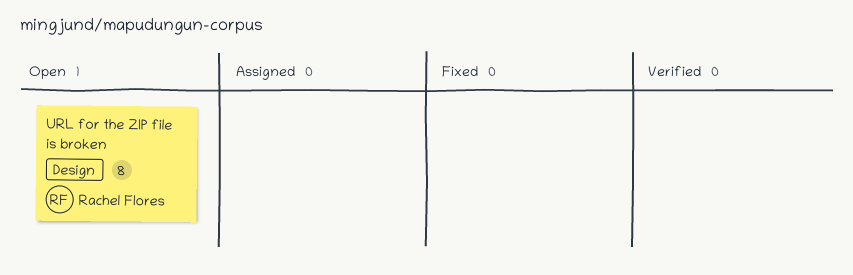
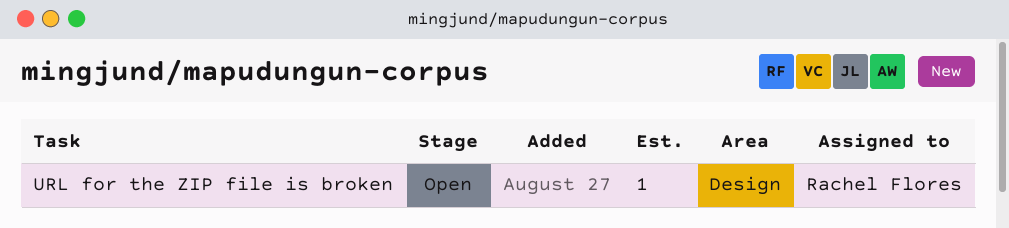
URL for the ZIP file is broken, estimate: 8 -> 1

